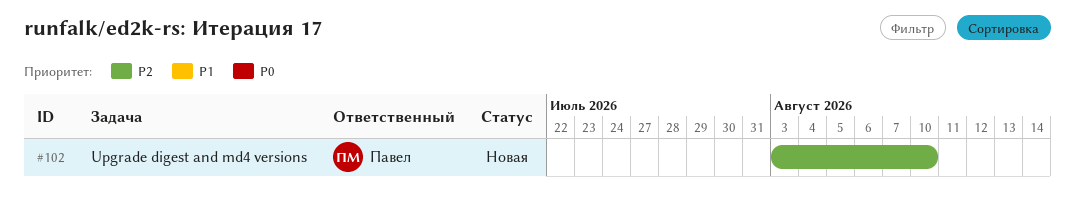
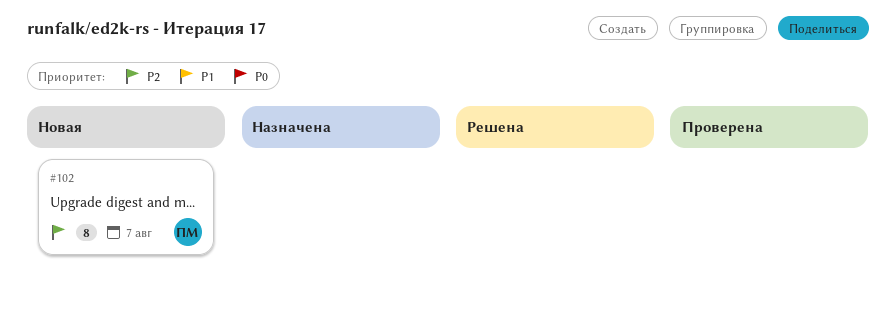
#102, due: Aug 10 -> Aug 7

